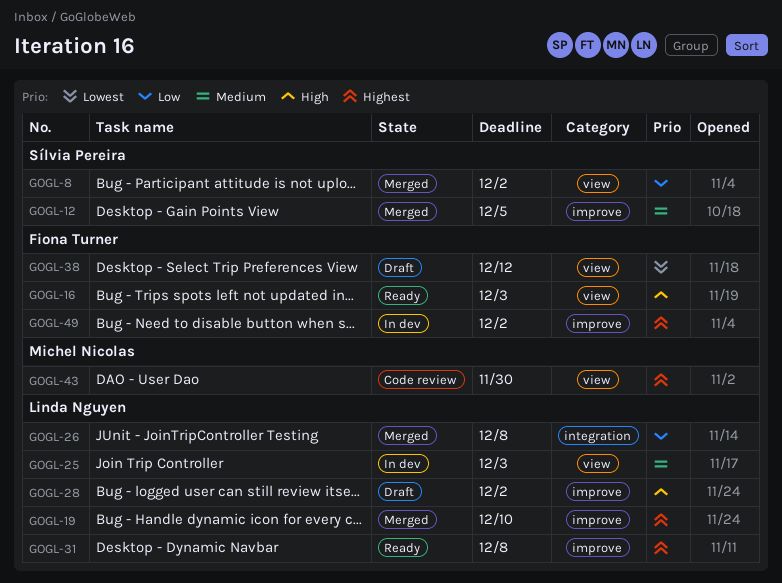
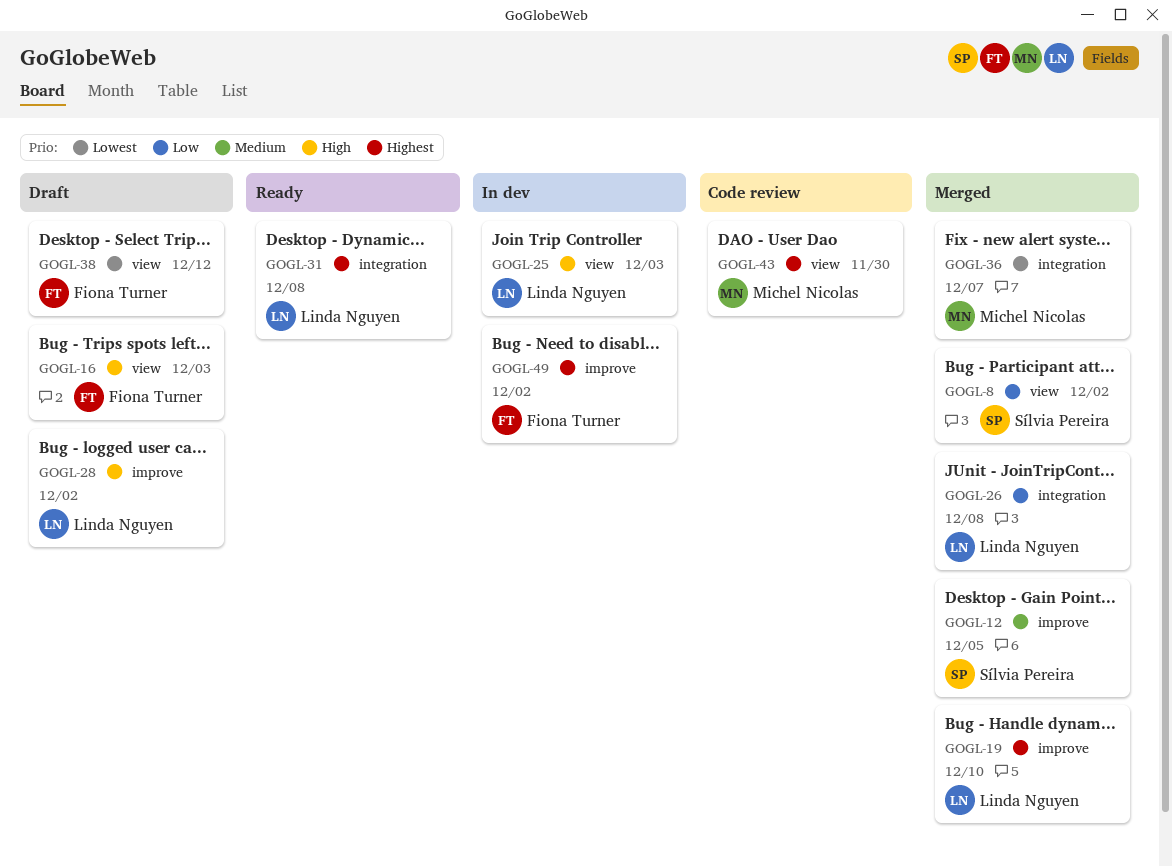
GOGL-16, status: Ready -> Draft
GOGL-25, priority: Medium -> High
GOGL-31, label: improve -> integration
GOGL-36: none -> present

